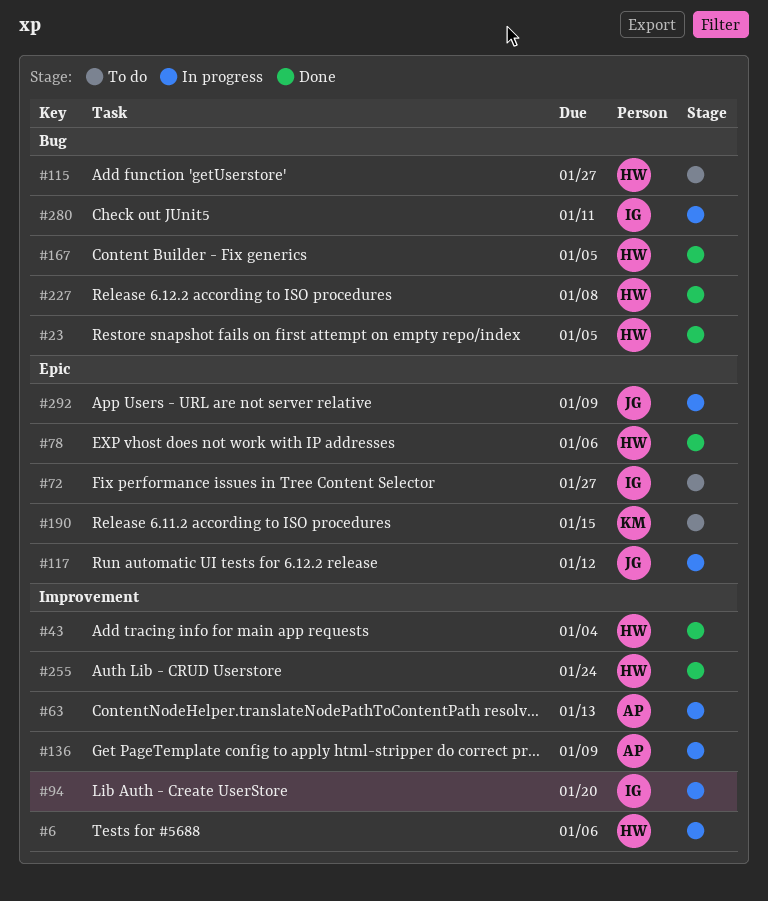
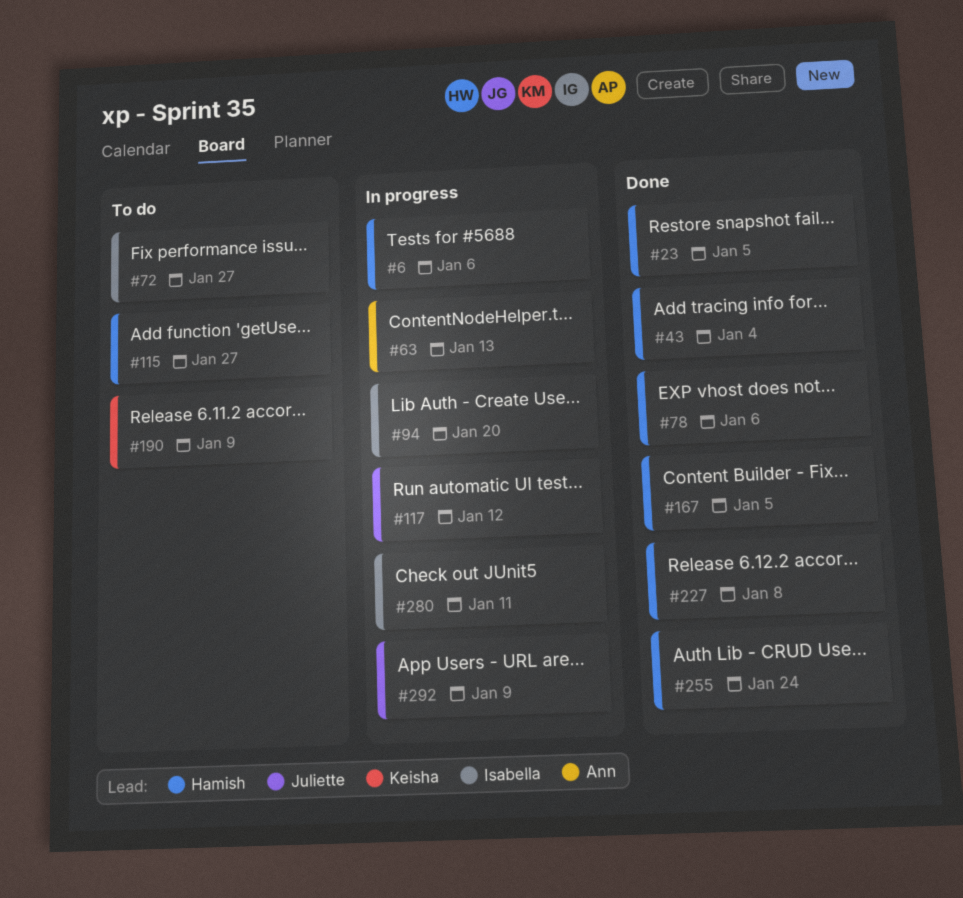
#136: present -> none
#190, due: Jan 15 -> Jan 9

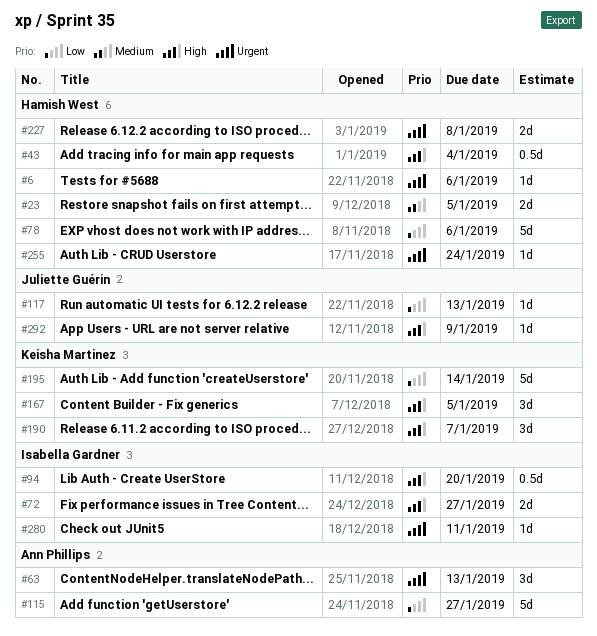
#115, owner: Hamish West -> Ann Phillips
#117, due: Jan 12 -> Jan 13
#167, owner: Hamish West -> Keisha Martinez
#190, due: Jan 9 -> Jan 7
#195: none -> present

